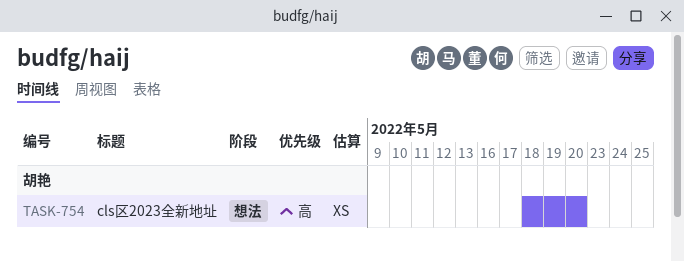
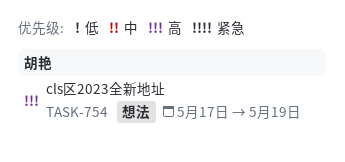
TASK-754, start: May 18 -> May 17
TASK-754, due: May 20 -> May 19

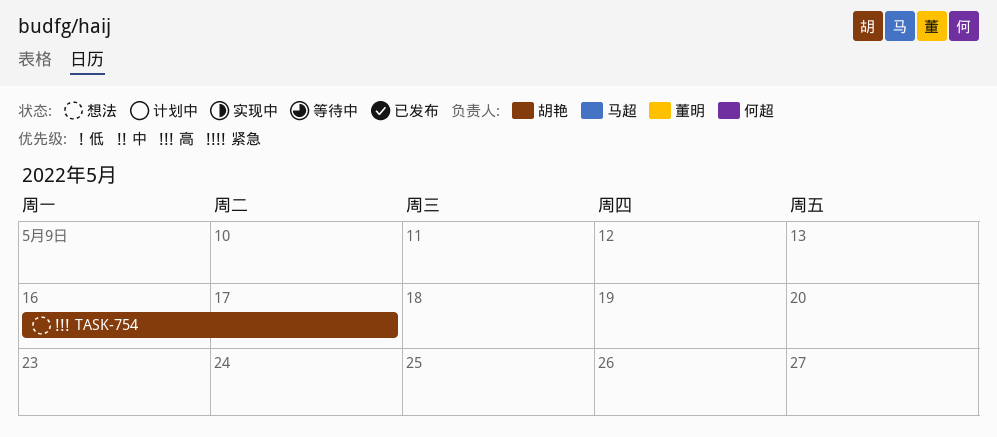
TASK-754, start: May 17 -> May 16
TASK-754, due: May 19 -> May 17

